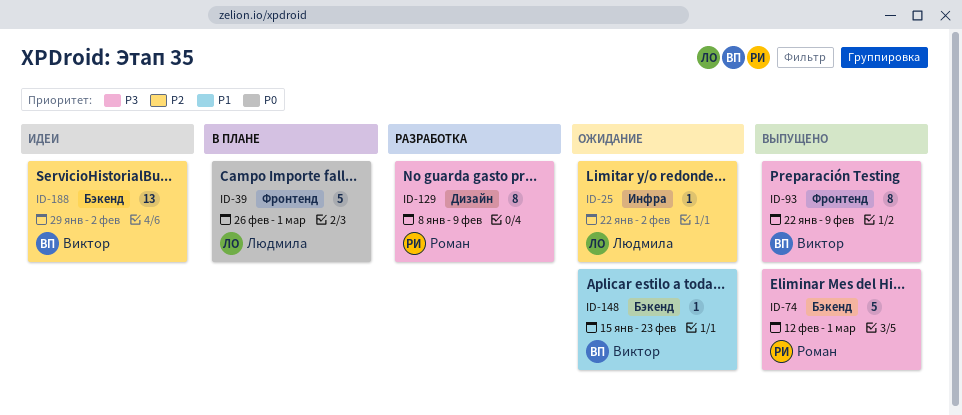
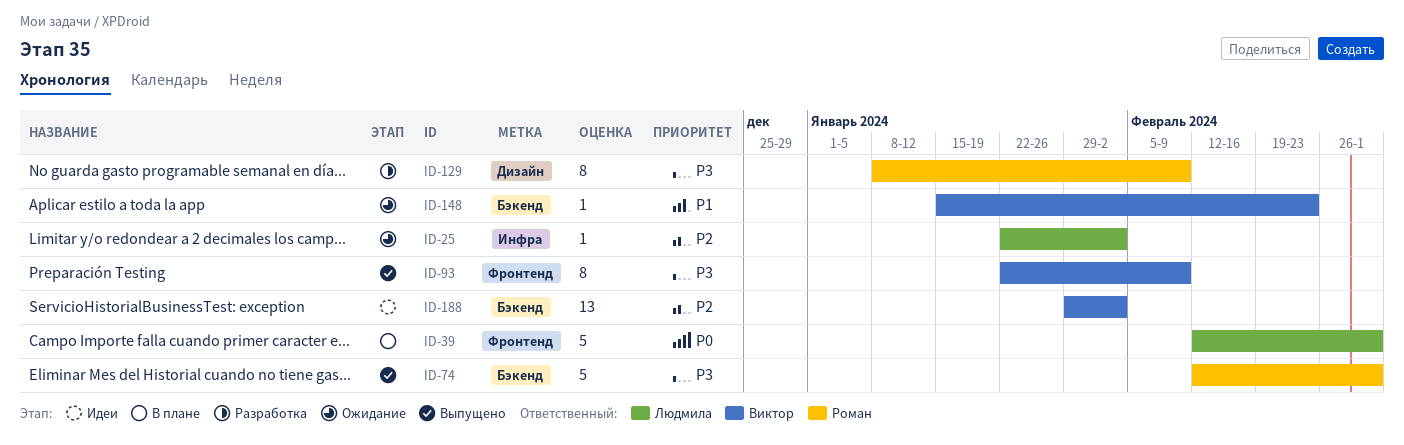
ID-39, start: Feb 26 -> Feb 12

